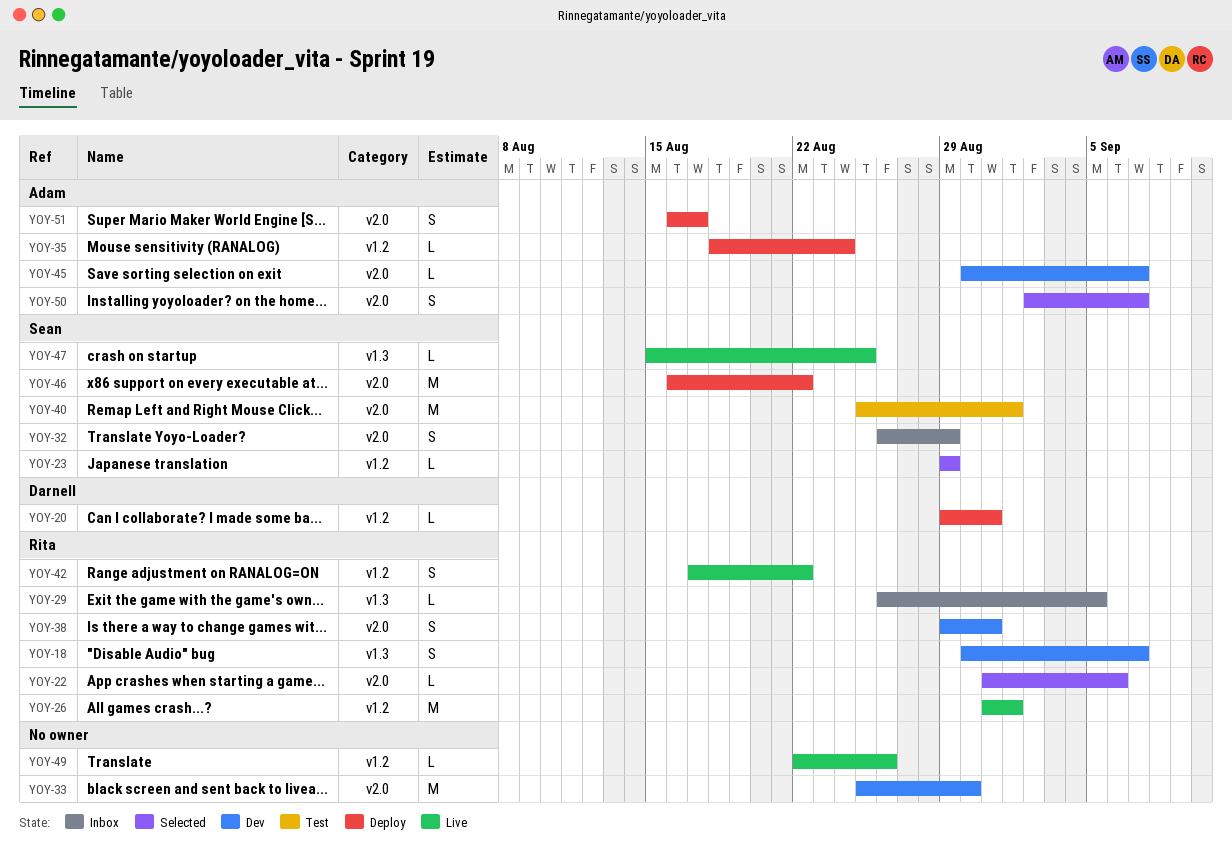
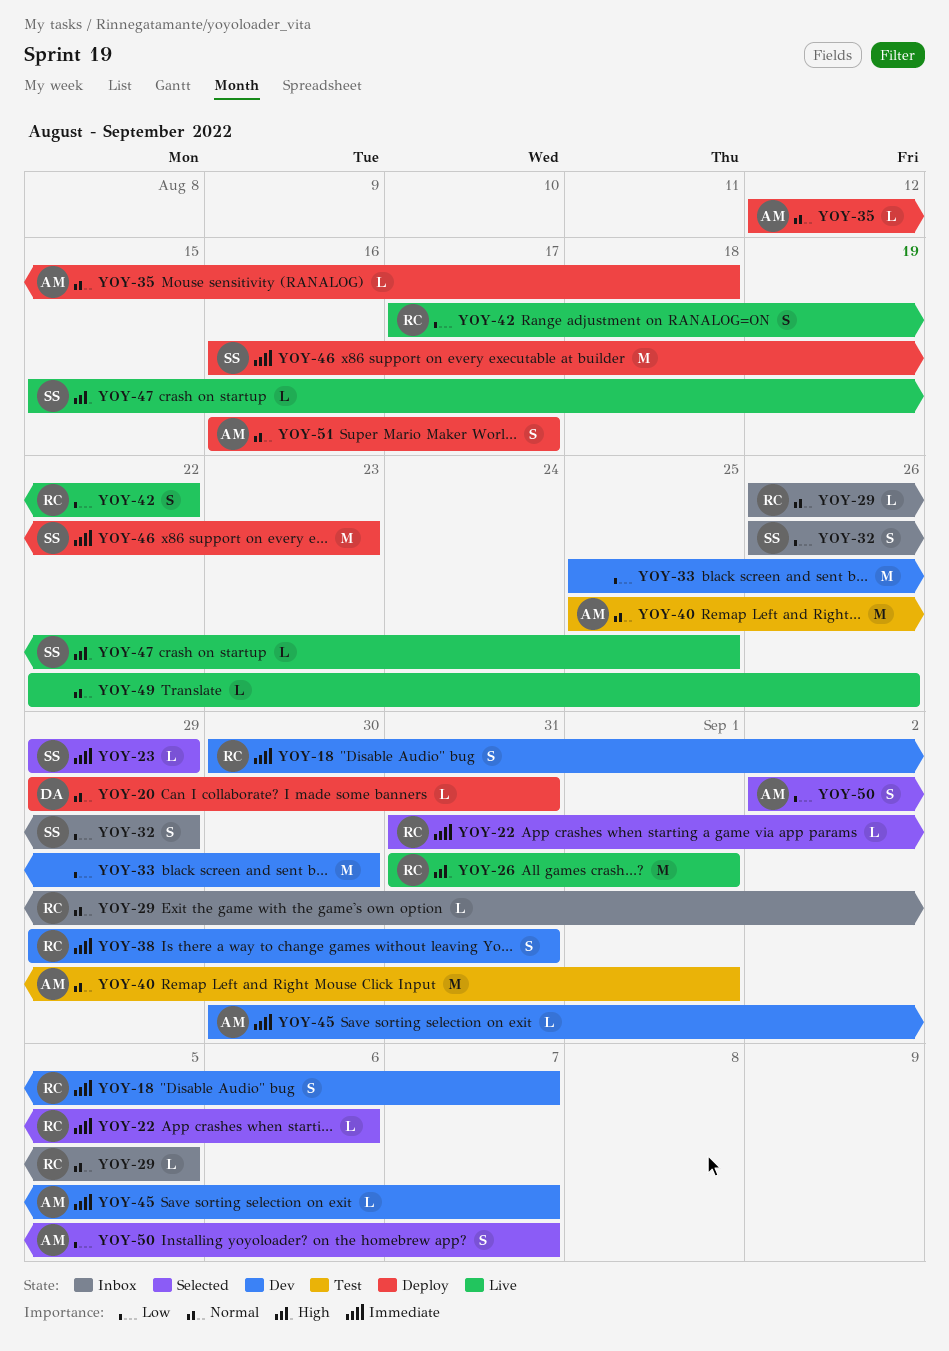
YOY-35, start: Aug 18 -> Aug 12
YOY-35, due: Aug 24 -> Aug 18
YOY-40, owner: Sean -> Adam
YOY-46, due: Aug 22 -> Aug 23

